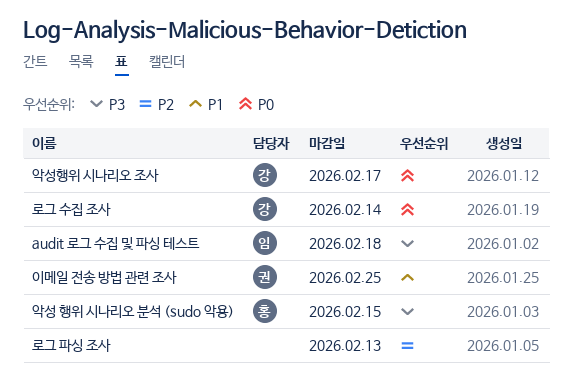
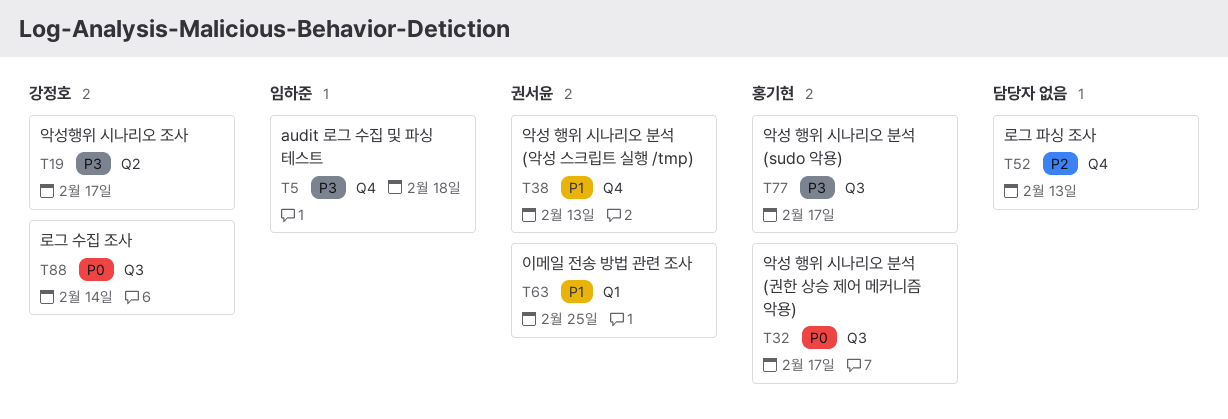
악성 행위 시나리오 분석 (sudo 악용), due: Feb 15 -> Feb 17
악성 행위 시나리오 분석 (권한 상승 제어 메커니즘 악용): none -> present
악성 행위 시나리오 분석 (악성 스크립트 실행 /tmp): none -> present
악성행위 시나리오 조사, priority: P0 -> P3

